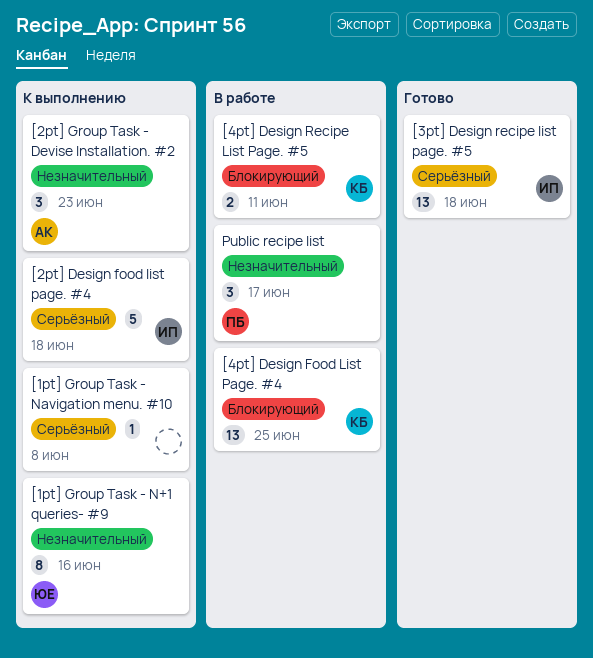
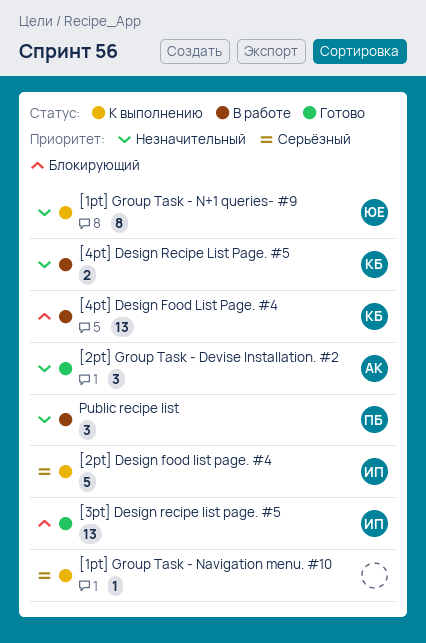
[2pt] Group Task - Devise Installation. #2, status: К выполнению -> Готово
[3pt] Design recipe list page. #5, priority: Серьёзный -> Блокирующий
[4pt] Design Recipe List Page. #5, priority: Блокирующий -> Незначительный

